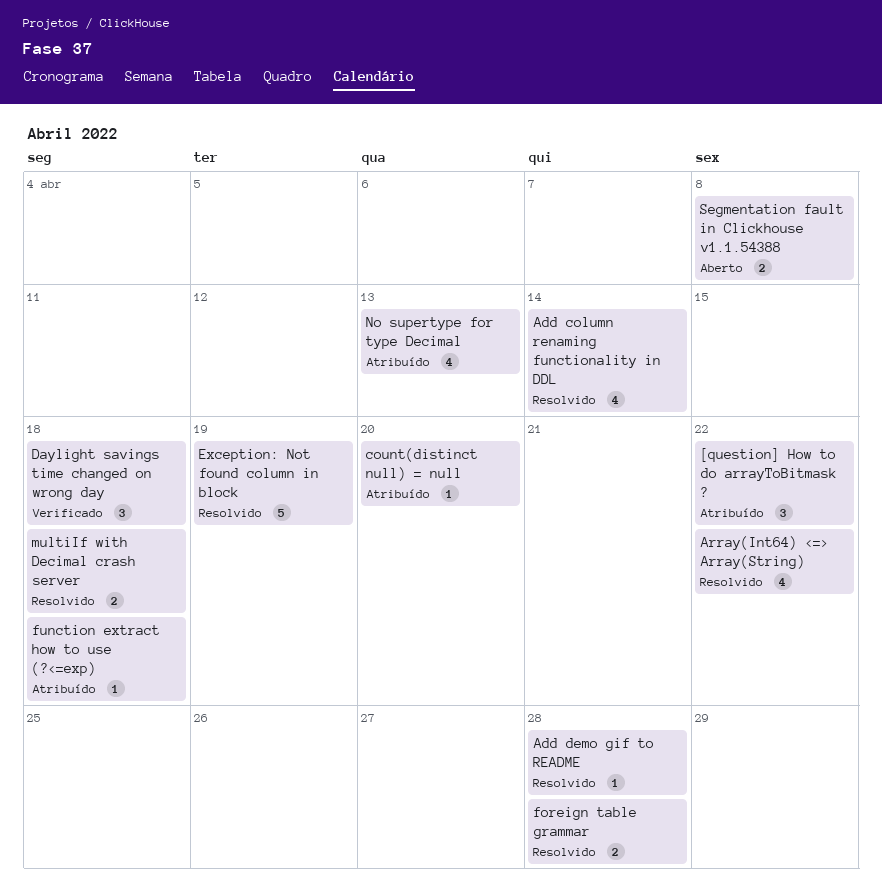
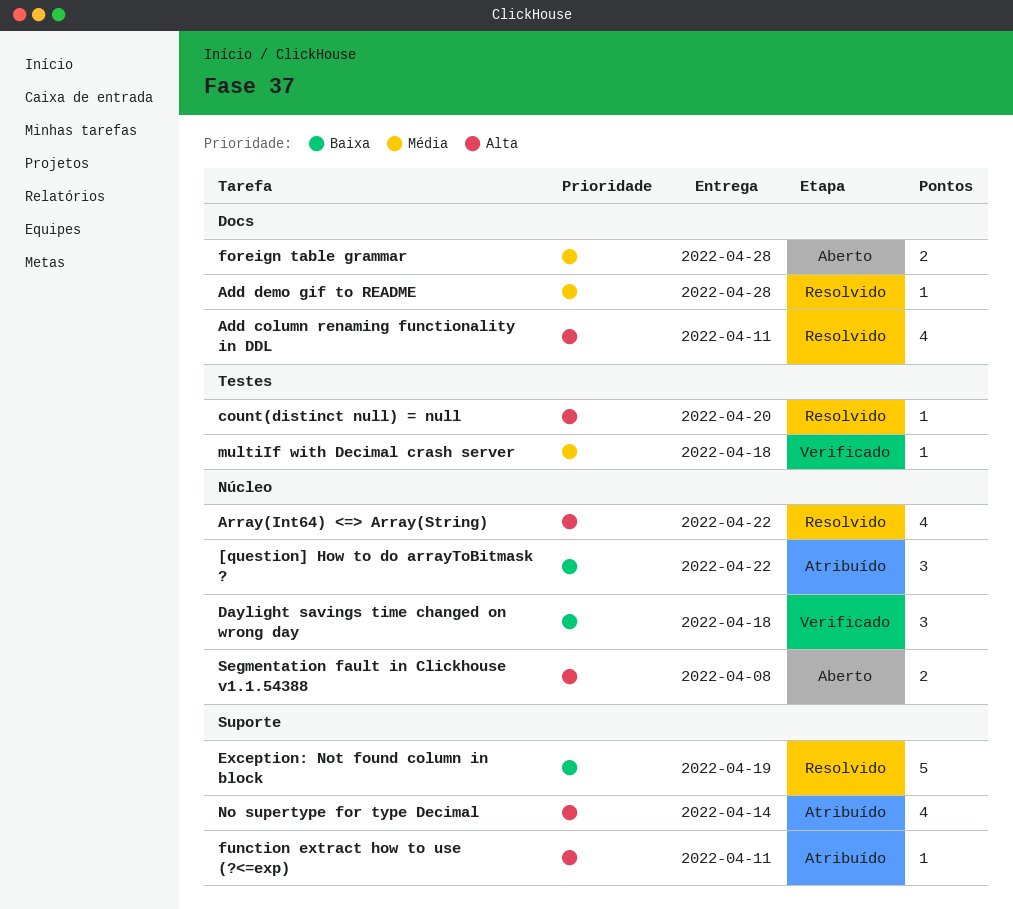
Add column renaming functionality in DDL, due: Apr 14 -> Apr 11
count(distinct null) = null, status: Atribuído -> Resolvido
foreign table grammar, status: Resolvido -> Aberto
function extract how to use (?<=exp), due: Apr 18 -> Apr 11
multiIf with Decimal crash server, status: Resolvido -> Verificado
multiIf with Decimal crash server, estimate: 2 -> 1
No supertype for type Decimal, due: Apr 13 -> Apr 14

